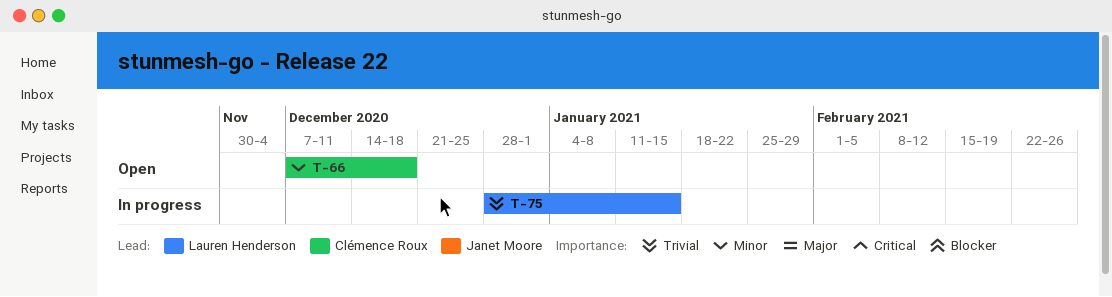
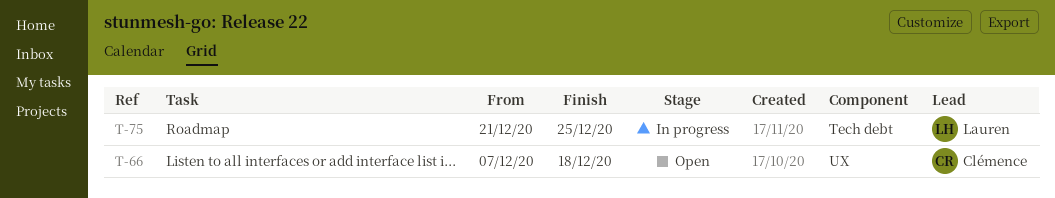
T-75, start: Dec 28 -> Dec 21
T-75, due: Jan 15 -> Dec 25

